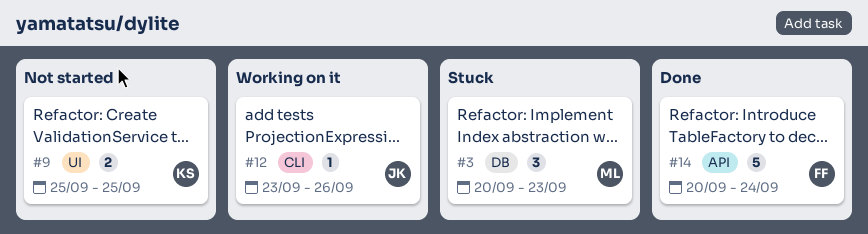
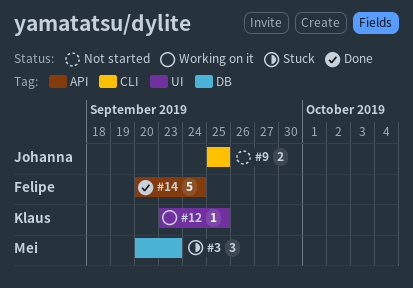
#9, owner: Klaus -> Johanna
#9, label: UI -> CLI
#12, owner: Johanna -> Klaus
#12, label: CLI -> UI
#12, due: Sep 26 -> Sep 25

